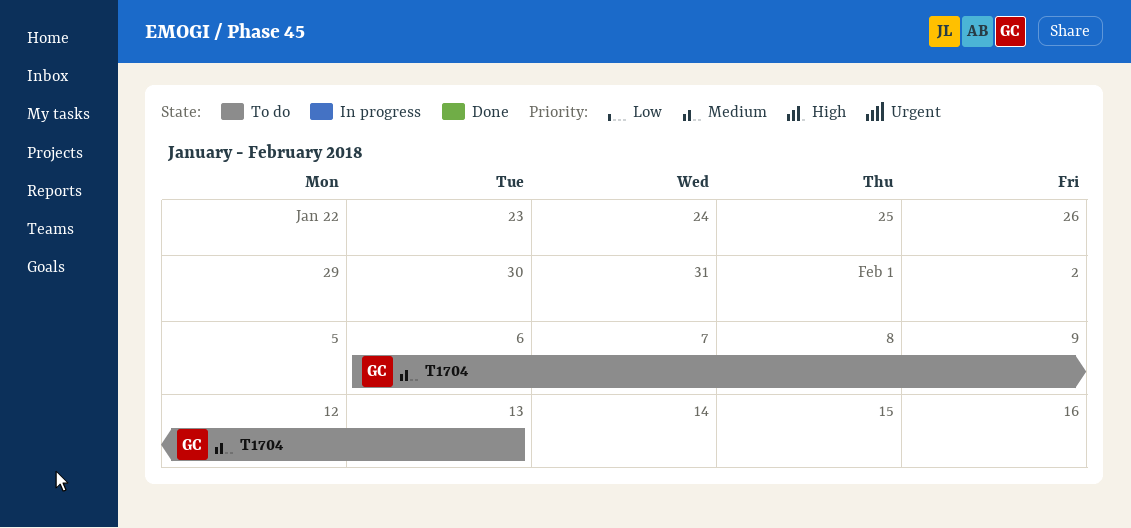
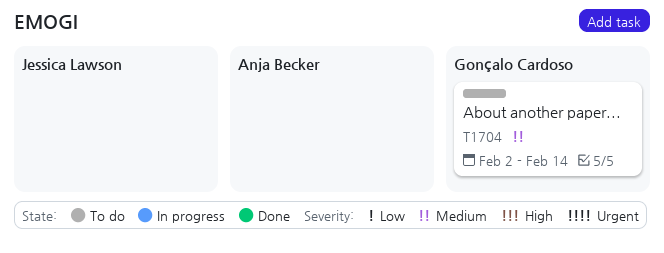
T1704, start: Feb 6 -> Feb 2
T1704, due: Feb 13 -> Feb 14

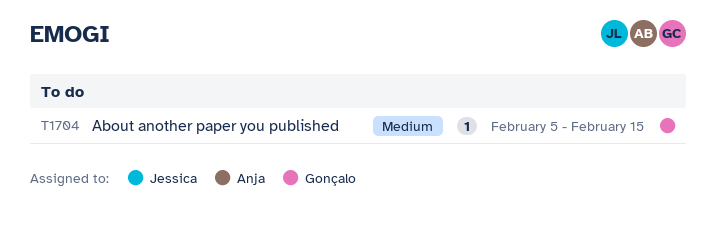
T1704, start: Feb 2 -> Feb 5
T1704, due: Feb 14 -> Feb 15

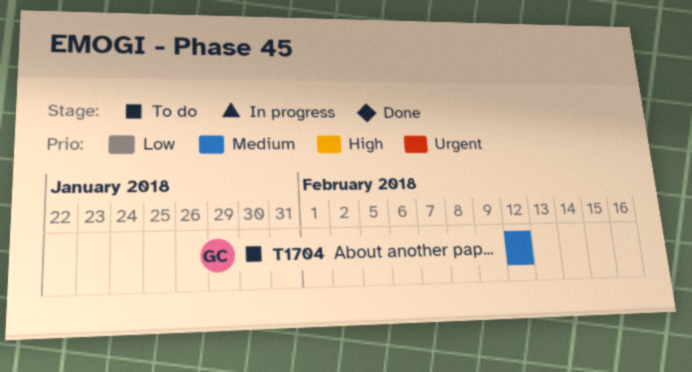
T1704, start: Feb 5 -> Feb 12
T1704, due: Feb 15 -> Feb 12

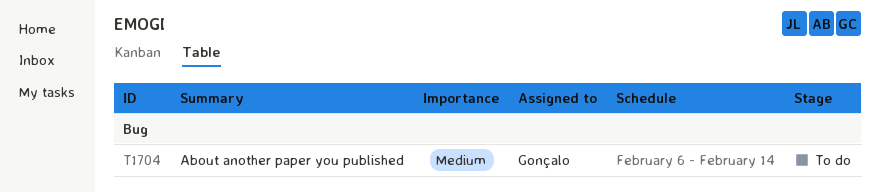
T1704, start: Feb 12 -> Feb 6
T1704, due: Feb 12 -> Feb 14

